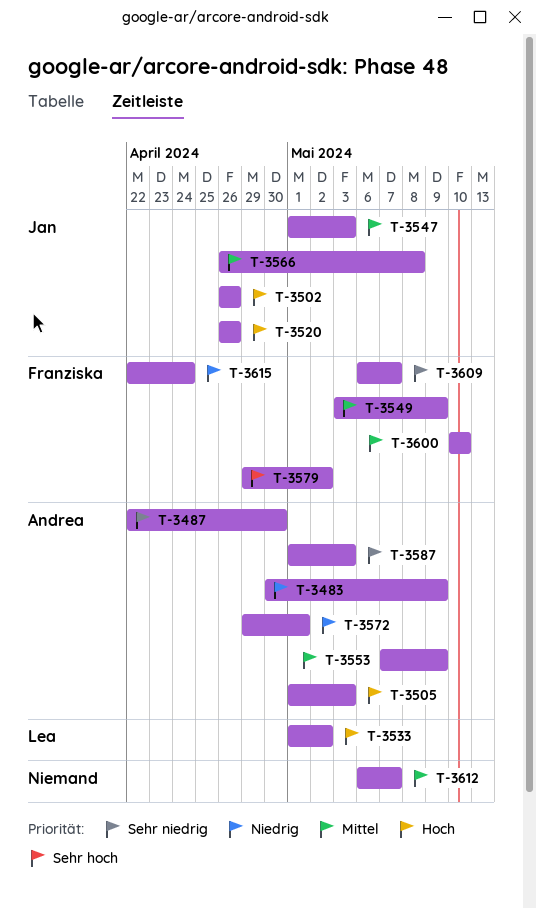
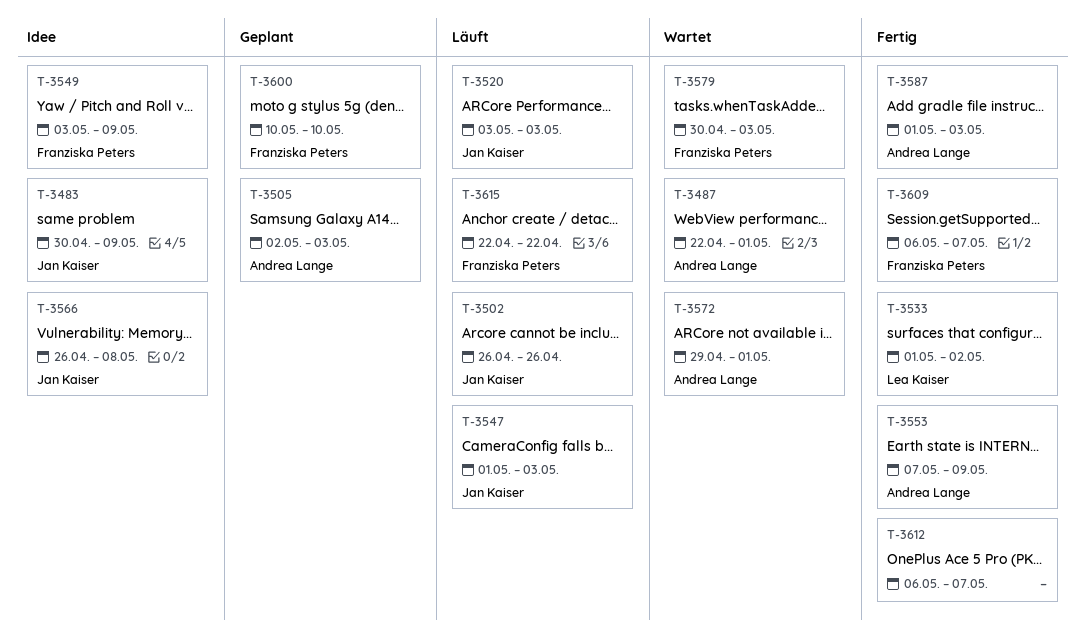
T-3483, owner: Andrea Lange -> Jan Kaiser
T-3487, due: Apr 30 -> May 1
T-3505, start: May 1 -> May 2
T-3520, start: Apr 26 -> May 3
T-3520, due: Apr 26 -> May 3
T-3579, start: Apr 29 -> Apr 30
T-3579, due: May 2 -> May 3
T-3615, due: Apr 24 -> Apr 22

